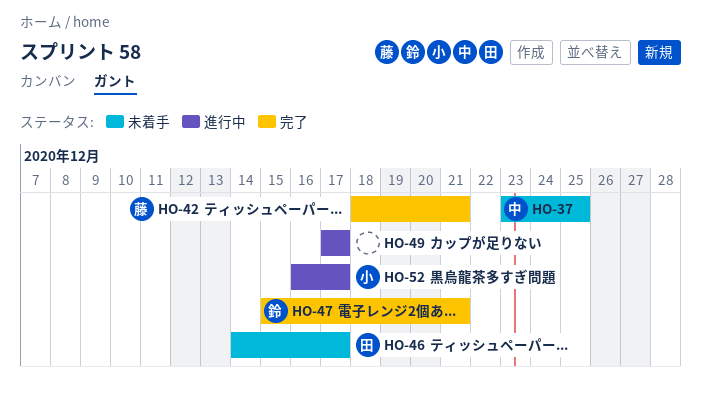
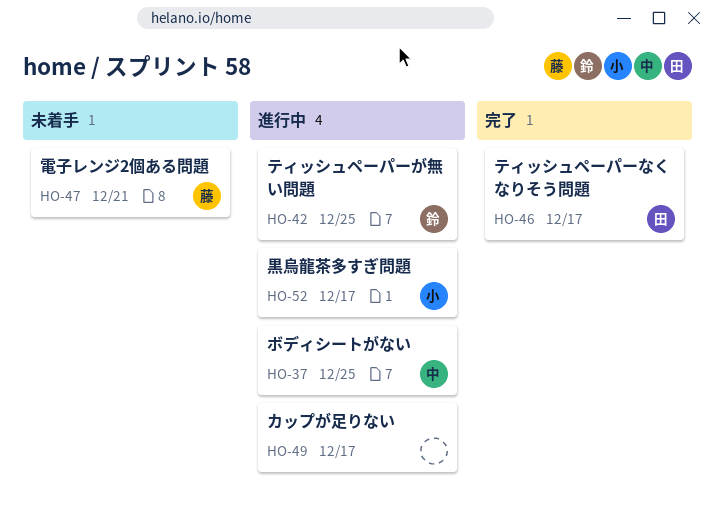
HO-37, status: 未着手 -> 進行中
HO-42, status: 完了 -> 進行中
HO-42, owner: 藤 -> 鈴
HO-42, due: Dec 21 -> Dec 25
HO-46, status: 未着手 -> 完了
HO-47, status: 完了 -> 未着手
HO-47, owner: 鈴 -> 藤

